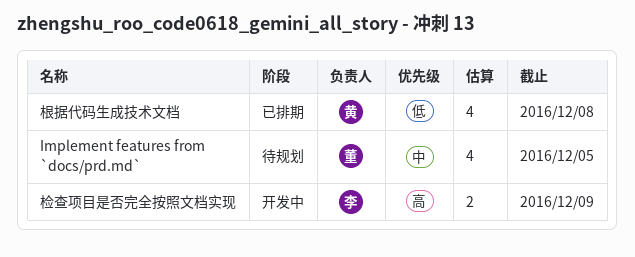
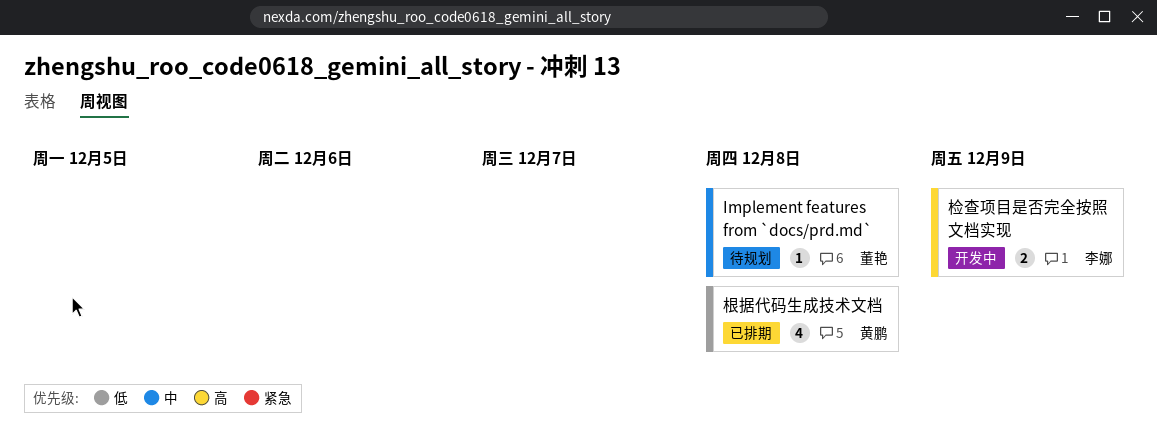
Implement features from `docs/prd.md`, estimate: 4 -> 1
Implement features from `docs/prd.md`, due: Dec 5 -> Dec 8

